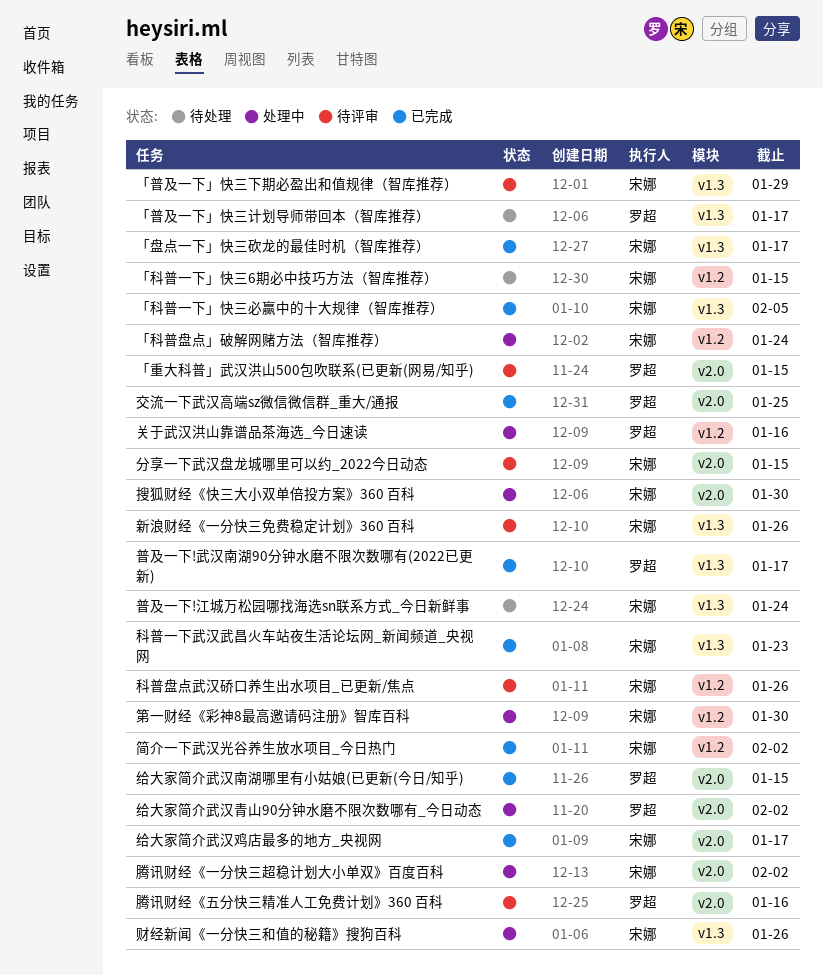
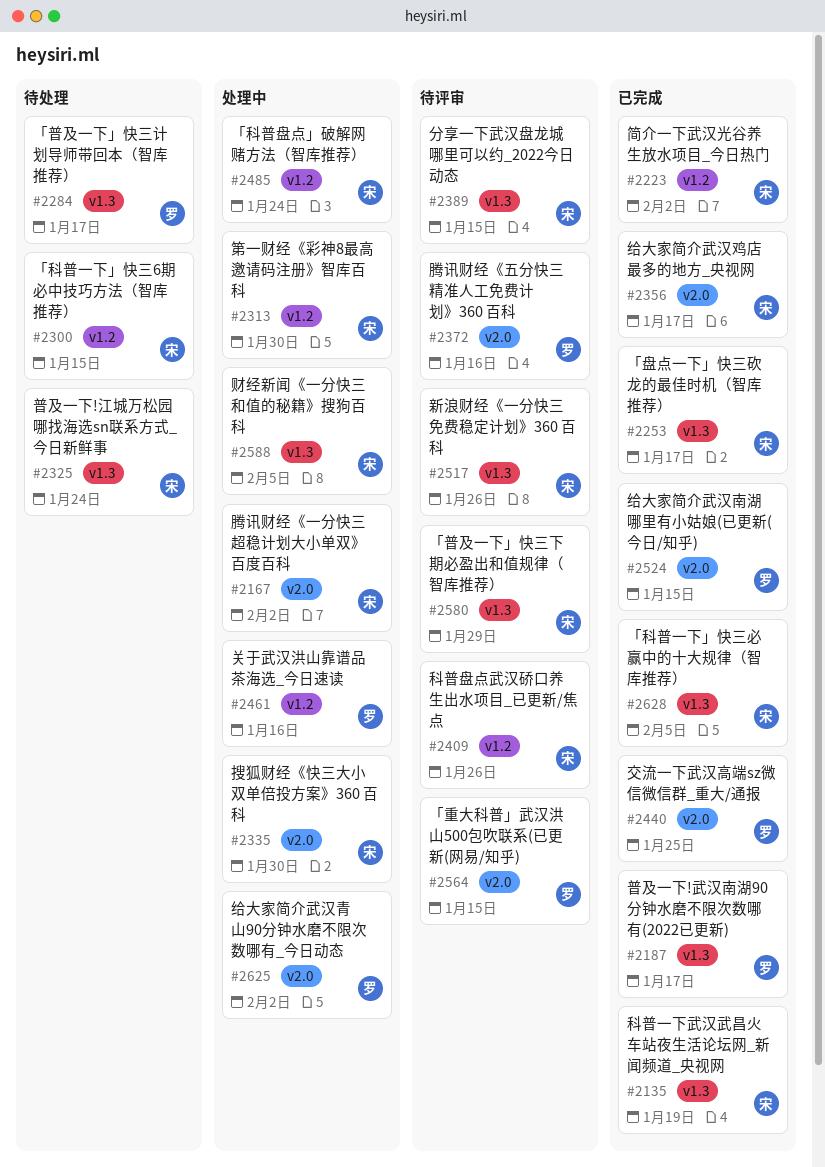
分享一下武汉盘龙城哪里可以约_2022今日动态, label: v2.0 -> v1.3
科普一下武汉武昌火车站夜生活论坛网_新闻频道_央视网, due: Jan 23 -> Jan 19
财经新闻《一分快三和值的秘籍》搜狗百科, due: Jan 26 -> Feb 5

